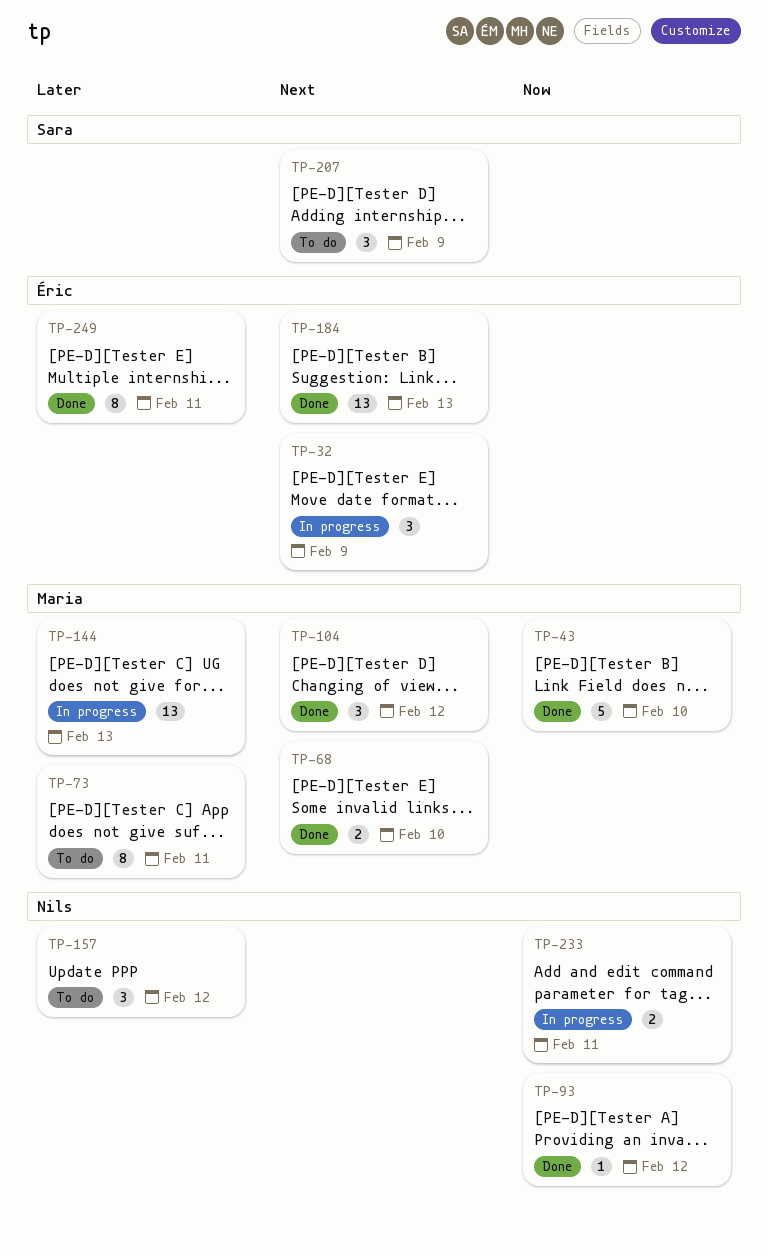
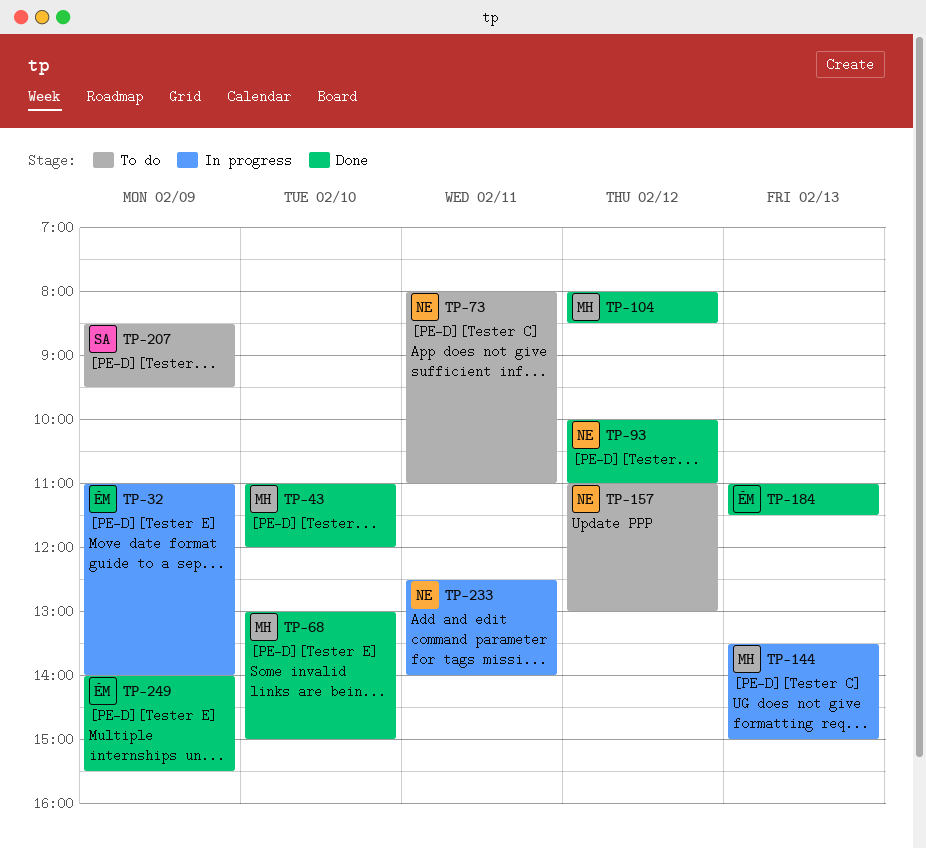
TP-73, owner: Maria -> Nils
TP-249, day: Feb 11 -> Feb 9

